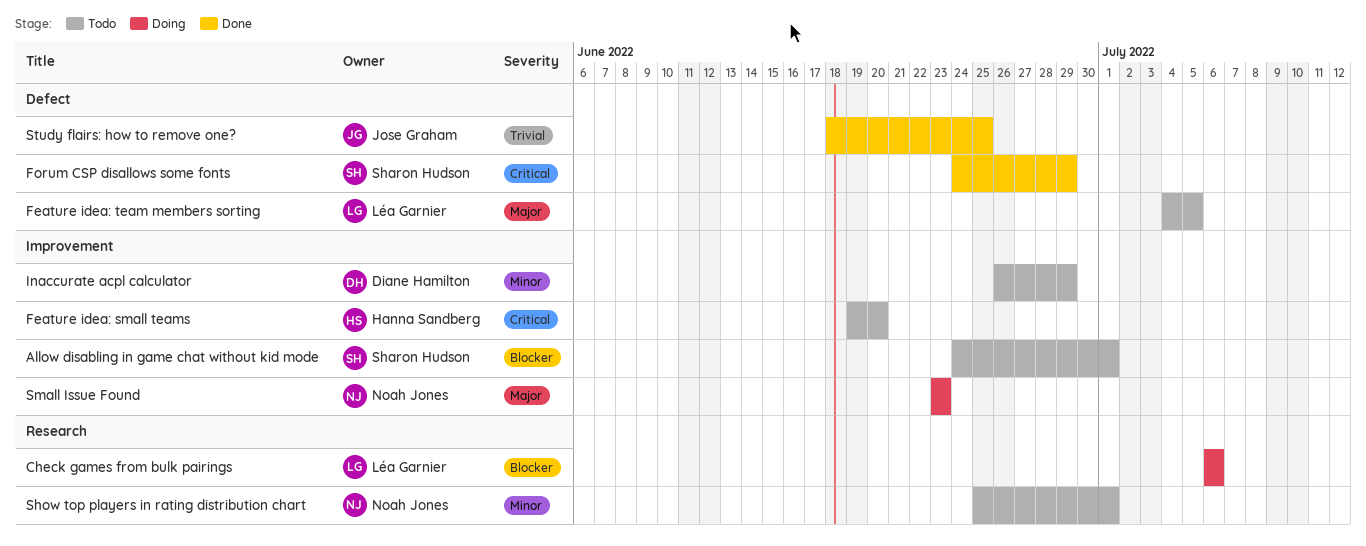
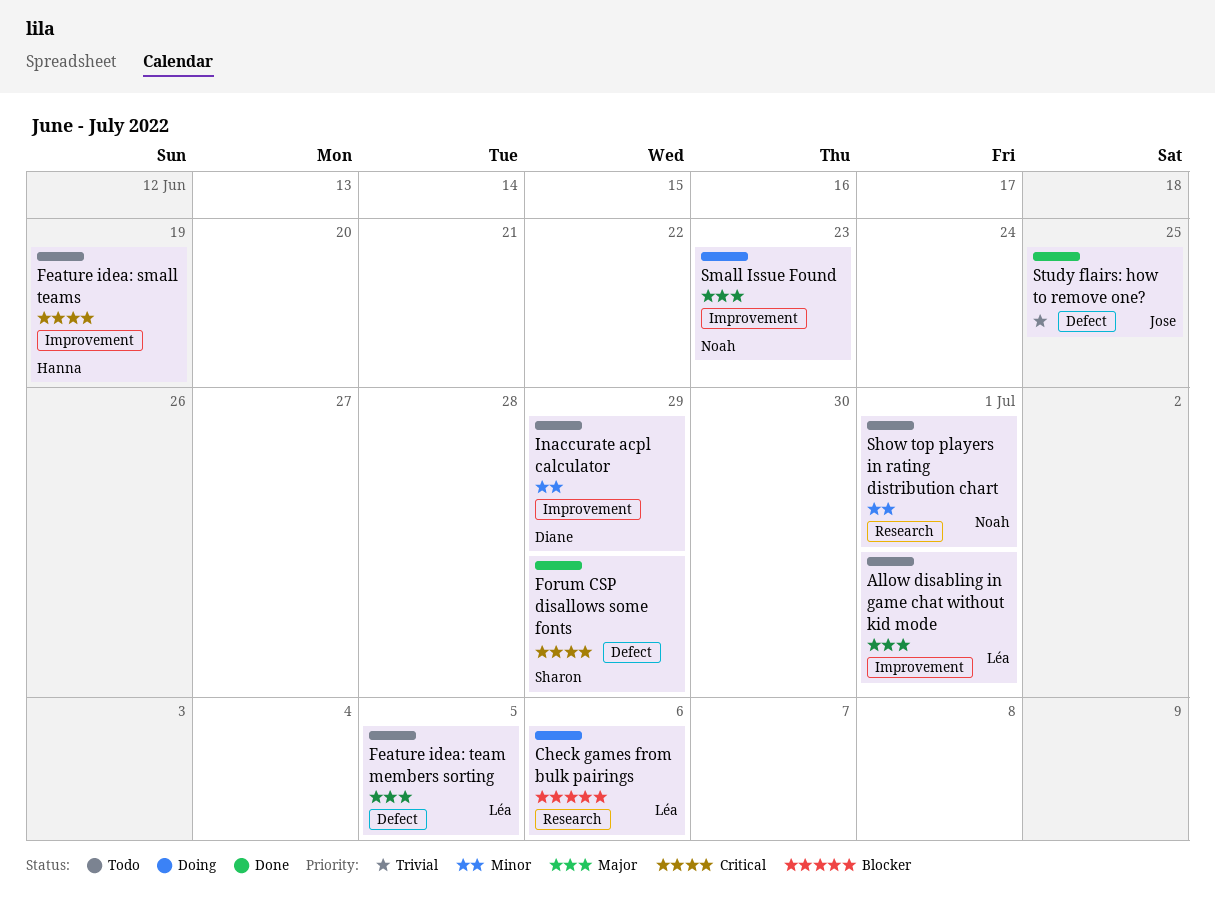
Allow disabling in game chat without kid mode, owner: Sharon Hudson -> Léa Garnier
Allow disabling in game chat without kid mode, priority: Blocker -> Major
Feature idea: small teams, due: Jun 20 -> Jun 19

